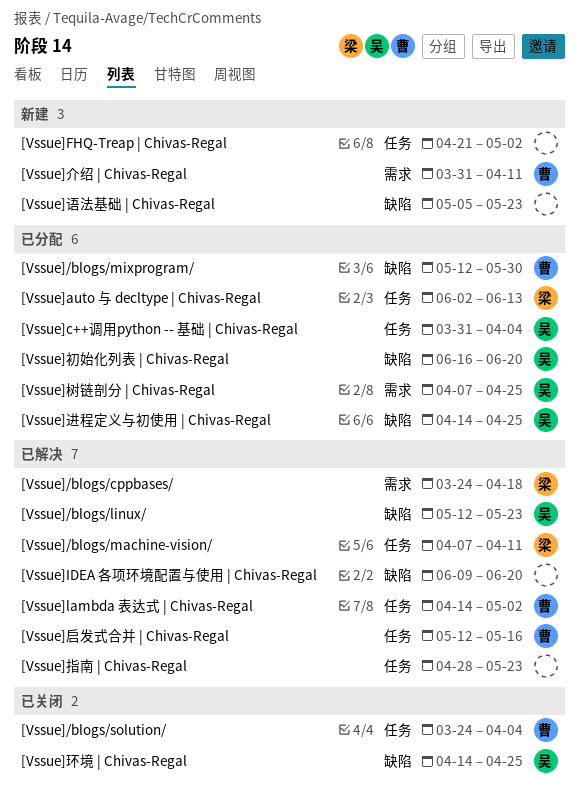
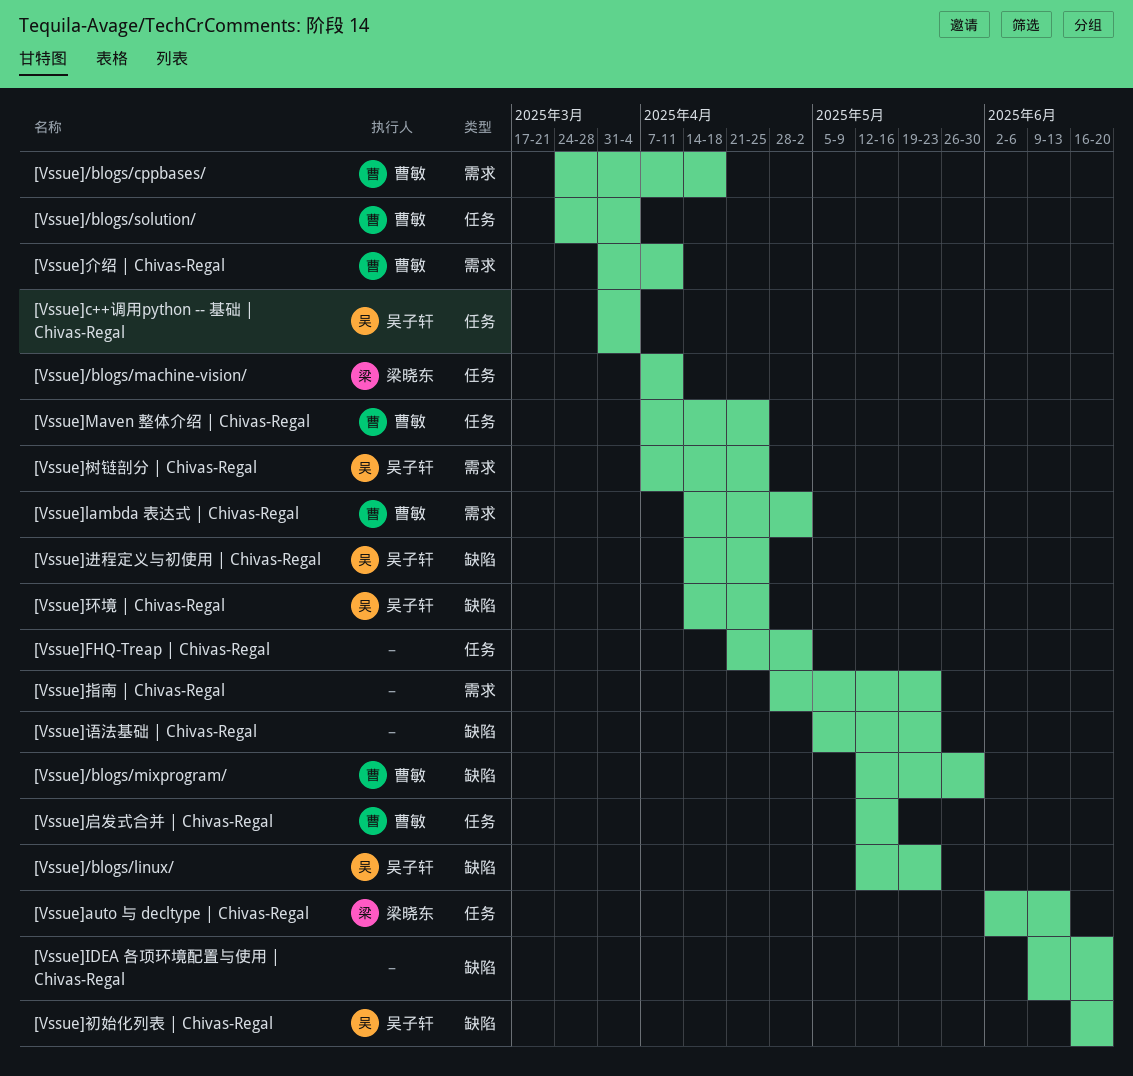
[Vssue]/blogs/cppbases/, owner: 梁晓东 -> 曹敏
[Vssue]lambda 表达式 | Chivas-Regal, label: 任务 -> 需求
[Vssue]Maven 整体介绍 | Chivas-Regal: none -> present
[Vssue]指南 | Chivas-Regal, label: 任务 -> 需求

